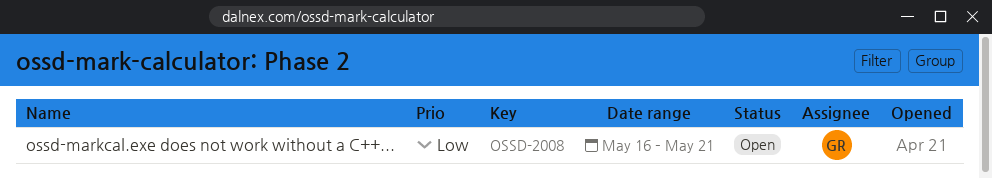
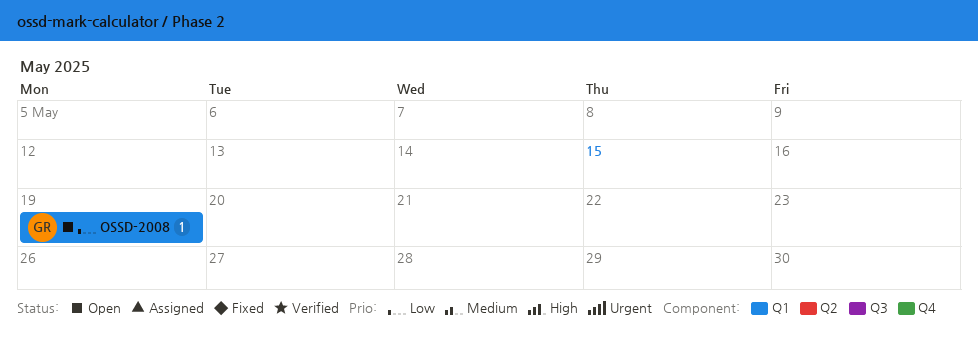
OSSD-2008, start: May 16 -> May 19
OSSD-2008, due: May 21 -> May 19

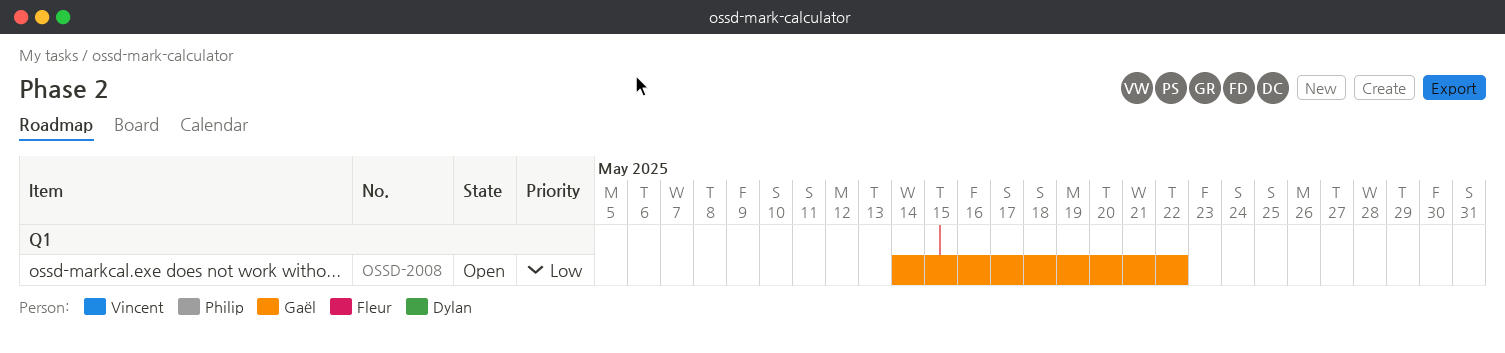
OSSD-2008, start: May 19 -> May 14
OSSD-2008, due: May 19 -> May 22

